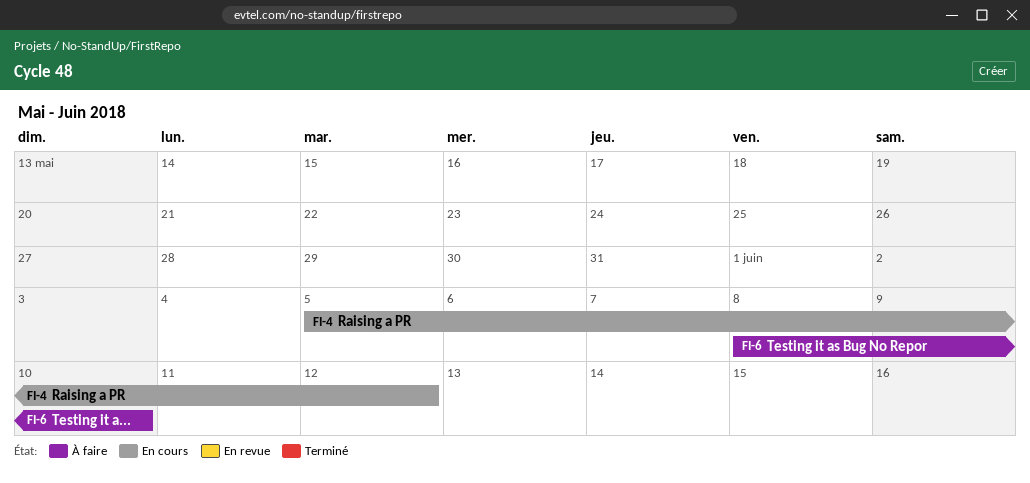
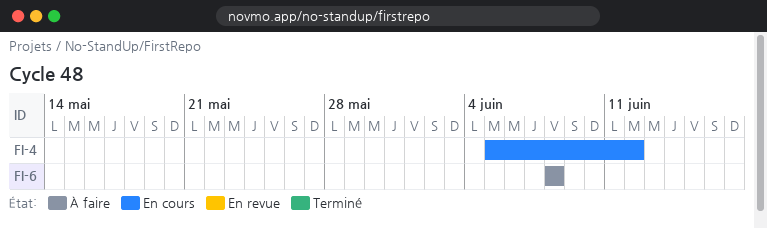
FI-6, due: Jun 10 -> Jun 8

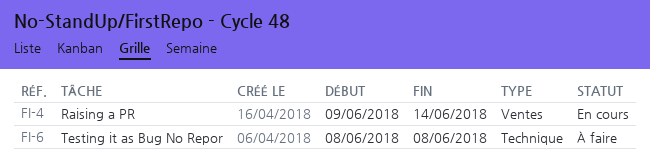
FI-4, start: Jun 5 -> Jun 9
FI-4, due: Jun 12 -> Jun 14

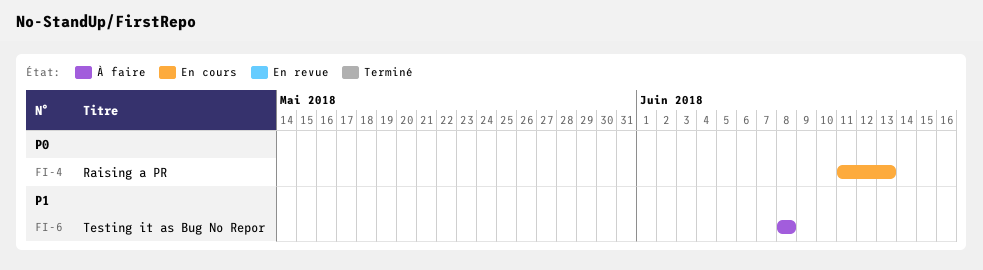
FI-4, start: Jun 9 -> Jun 11
FI-4, due: Jun 14 -> Jun 13

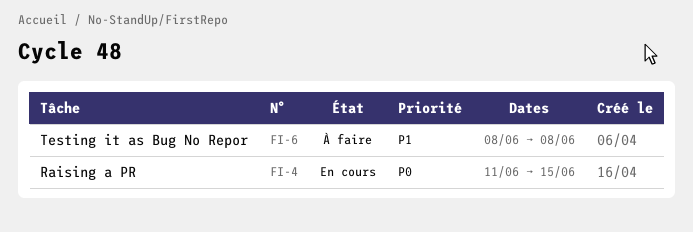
FI-4, due: Jun 13 -> Jun 15

